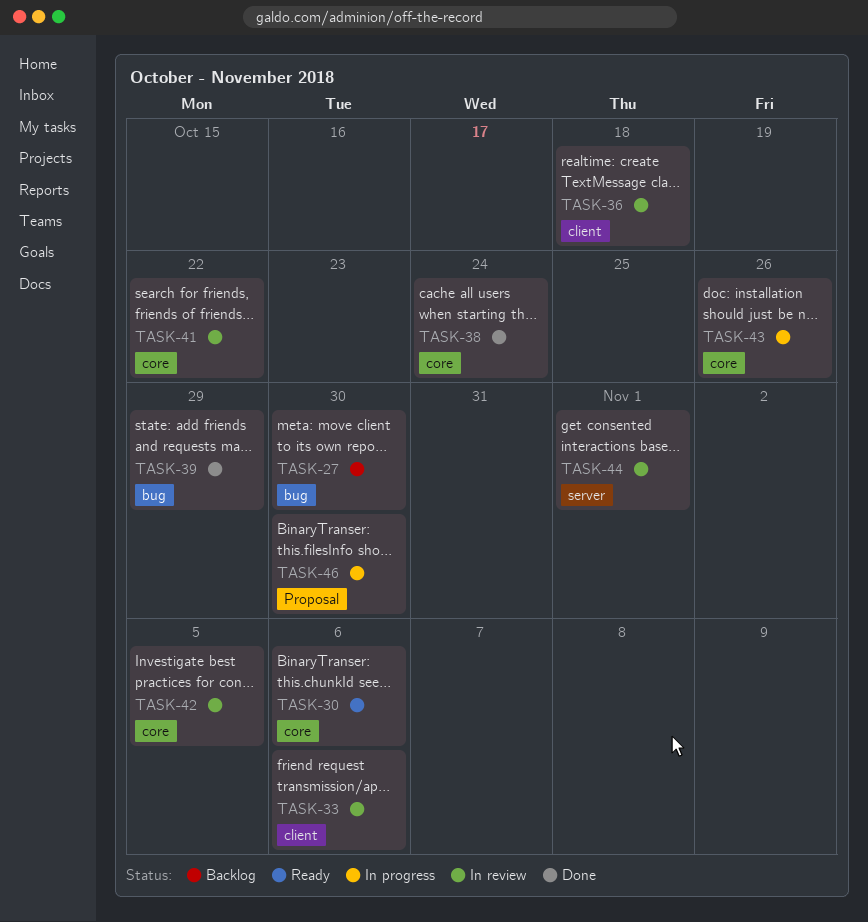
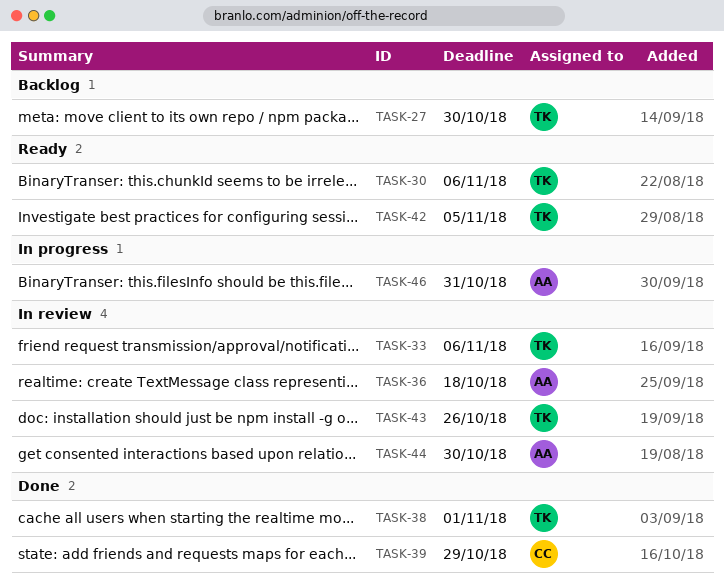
TASK-38, due: Oct 24 -> Nov 1
TASK-41: present -> none
TASK-42, status: In review -> Ready
TASK-43, status: In progress -> In review
TASK-44, due: Nov 1 -> Oct 30
TASK-46, due: Oct 30 -> Oct 31

